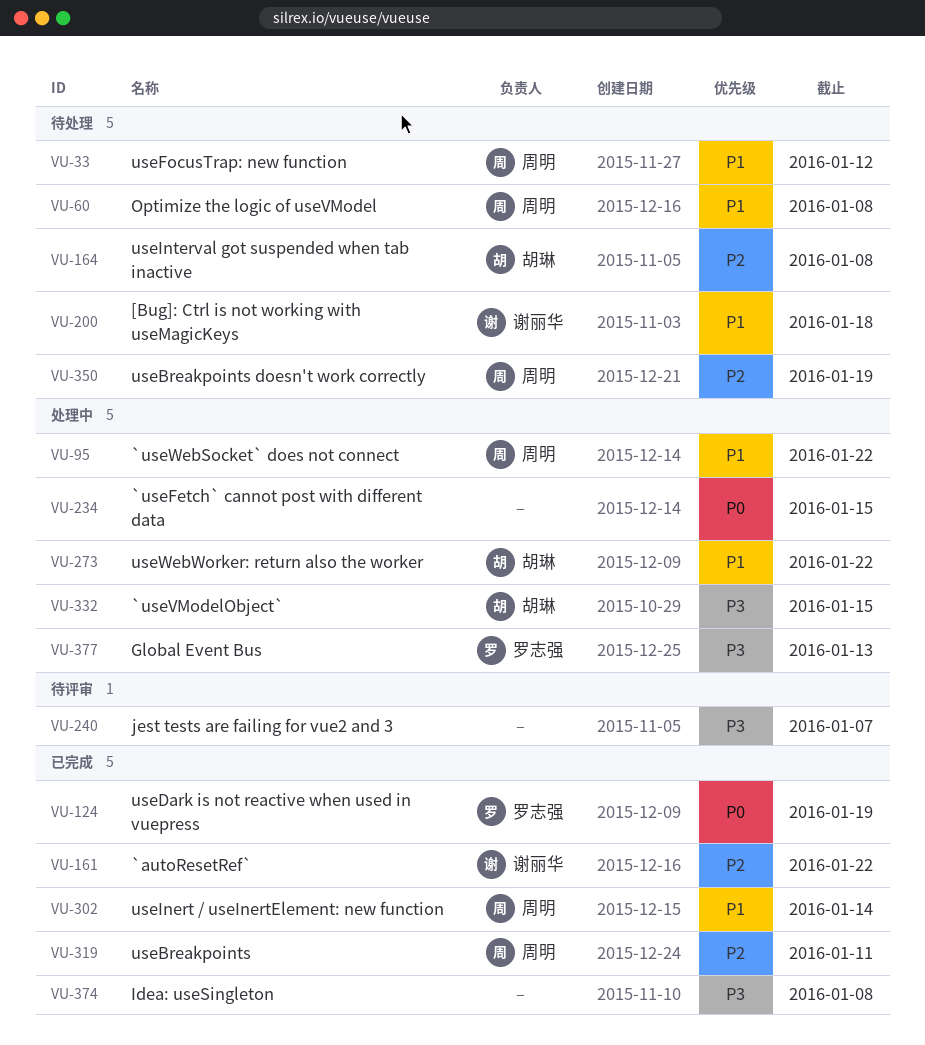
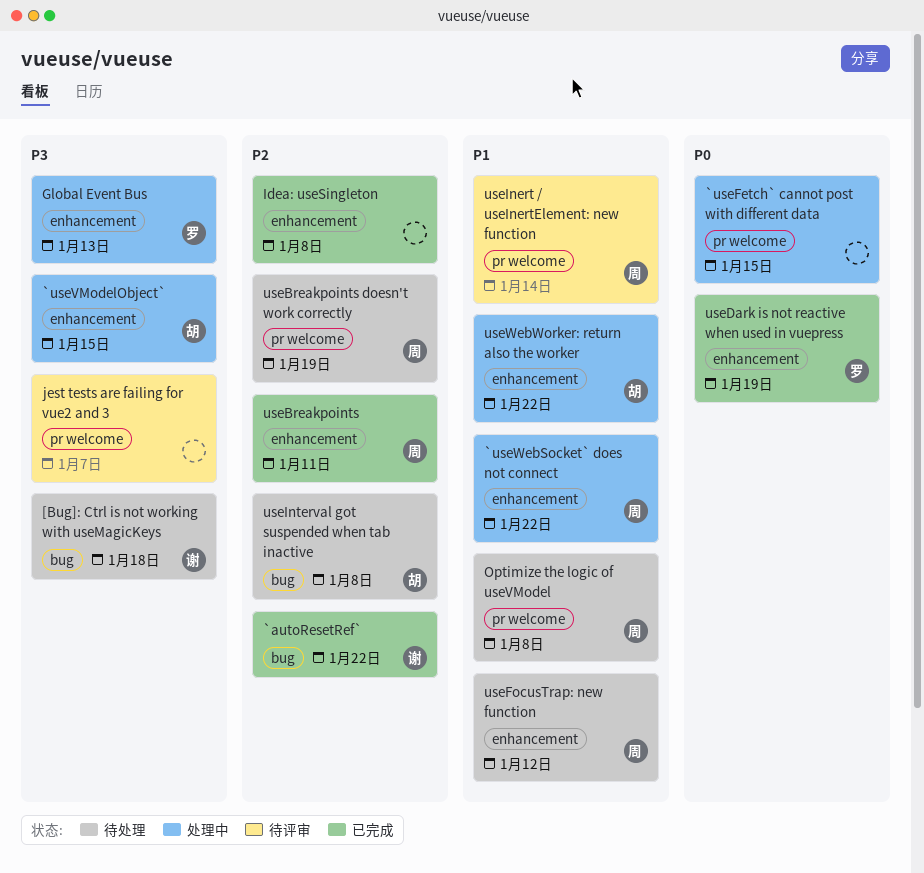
[Bug]: Ctrl is not working with useMagicKeys, priority: P1 -> P3
Idea: useSingleton, priority: P3 -> P2
useInert / useInertElement: new function, status: 已完成 -> 待评审

